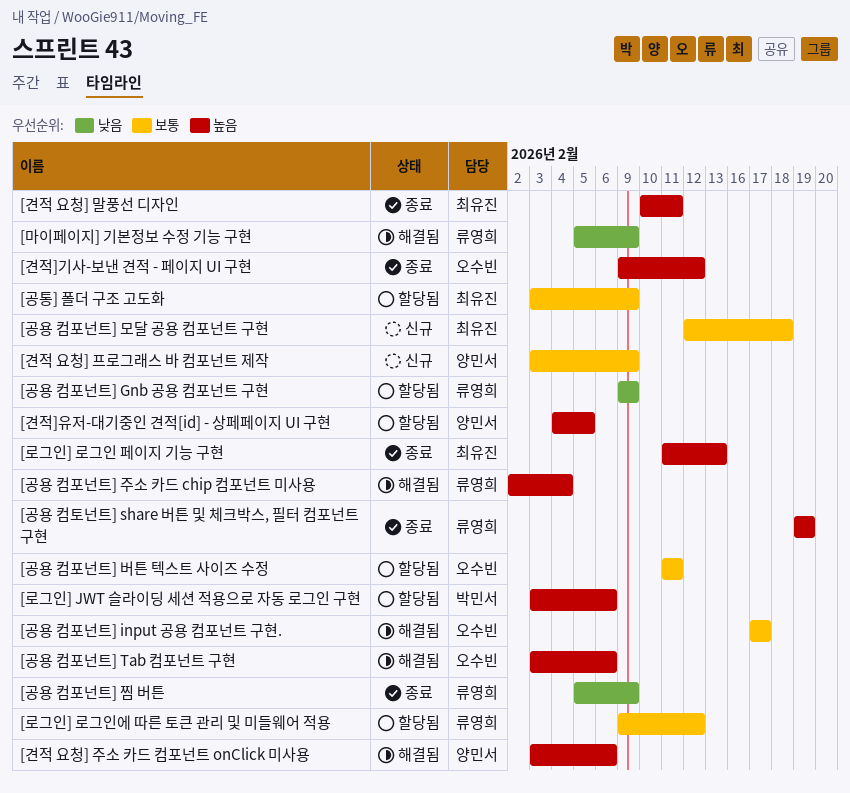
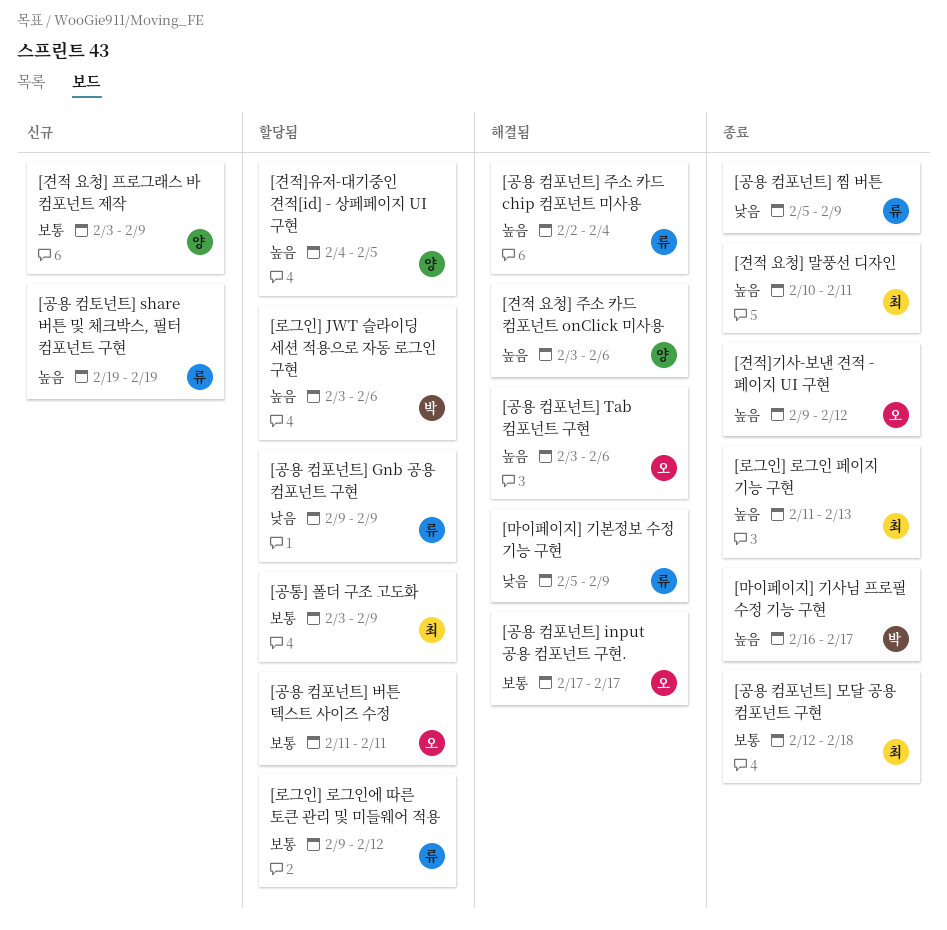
[공용 컴토넌트] share 버튼 및 체크박스, 필터 컴포넌트 구현, status: 종료 -> 신규
[공용 컴포넌트] 모달 공용 컴포넌트 구현, status: 신규 -> 종료
[마이페이지] 기사님 프로필 수정 기능 구현: none -> present

